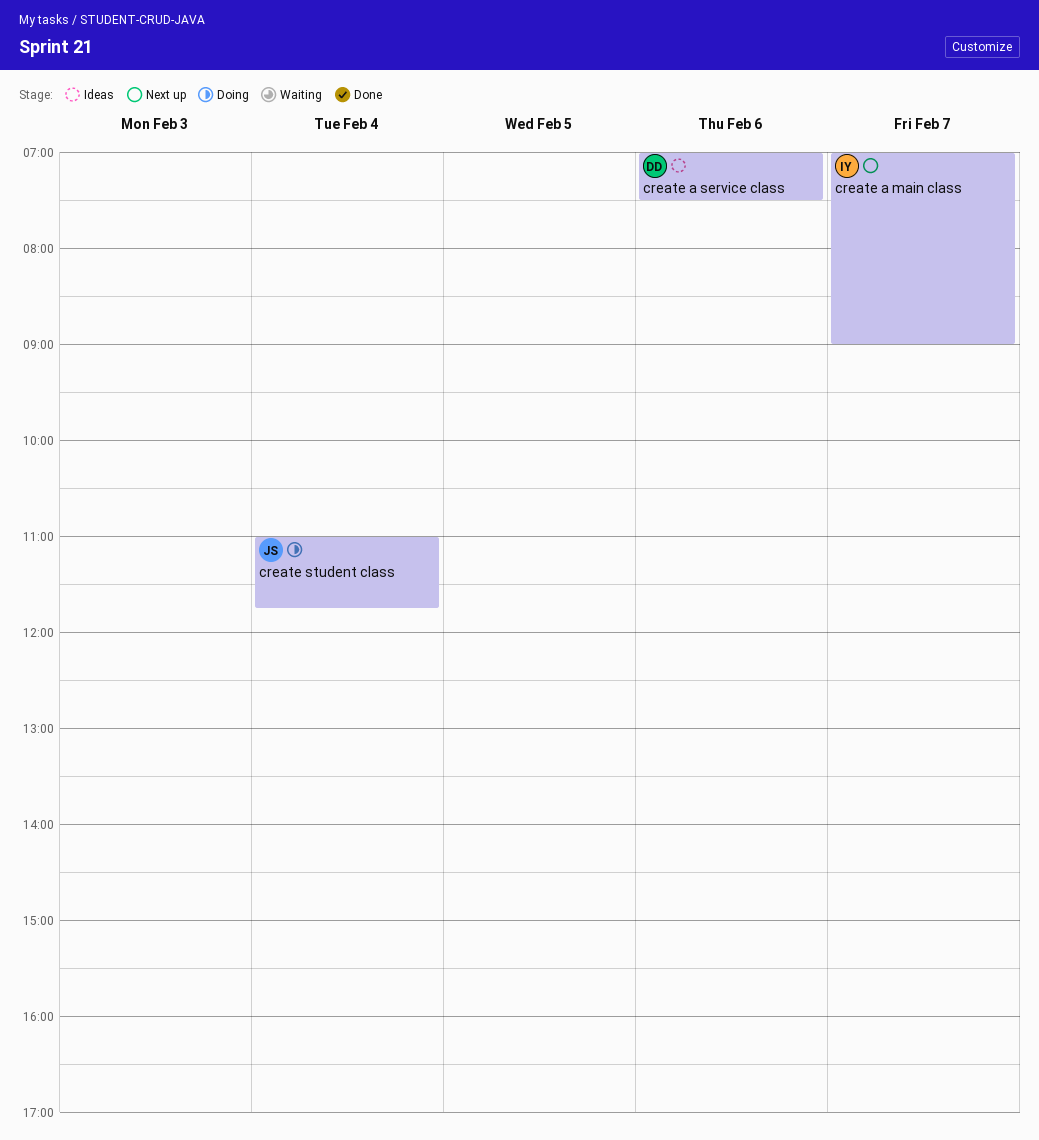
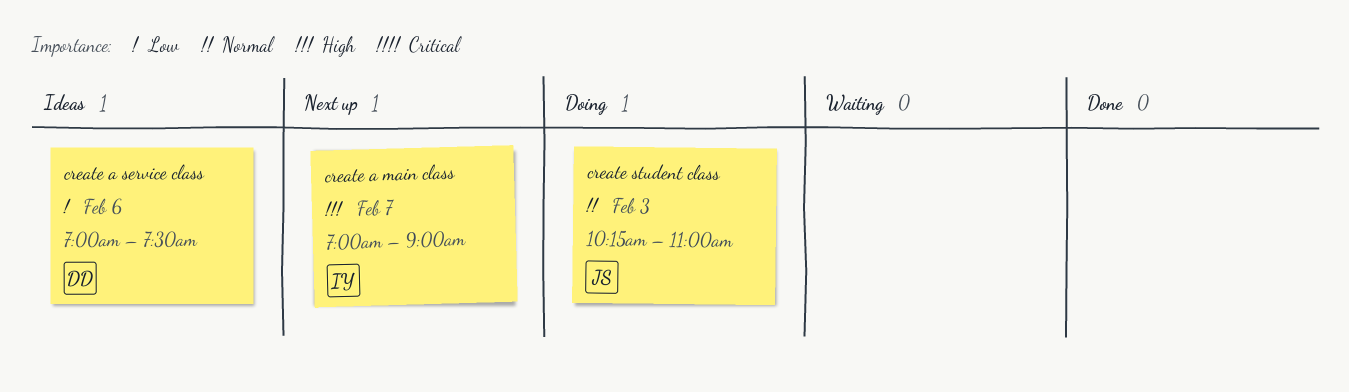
create student class, day: Feb 4 -> Feb 3
create student class, begins: 11:00 -> 10:15
create student class, ends: 11:45 -> 11:00

